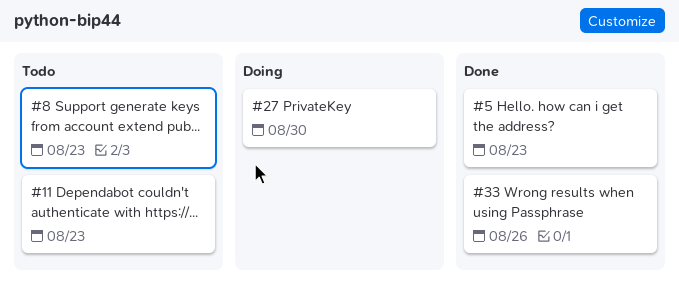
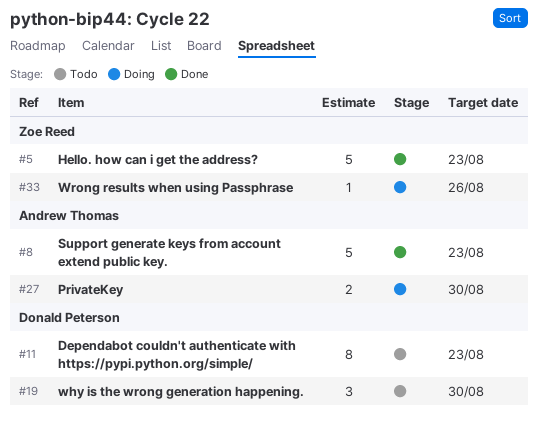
#8, status: Todo -> Done
#19: none -> present
#33, status: Done -> Doing

